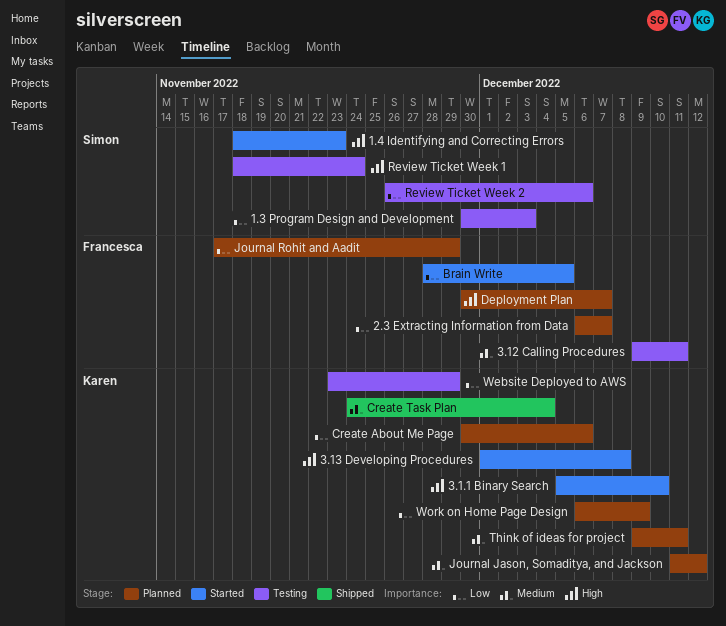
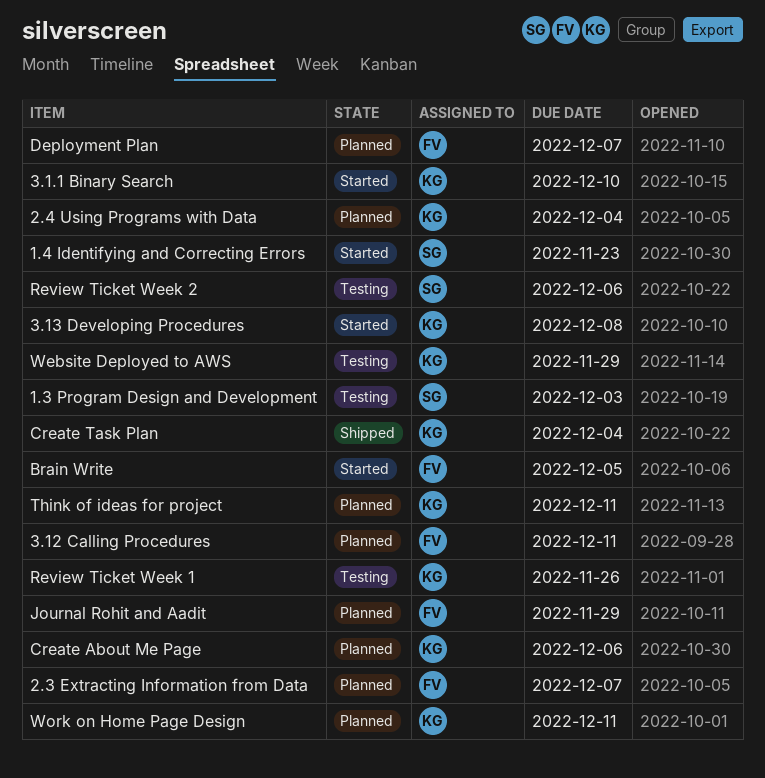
2.4 Using Programs with Data: none -> present
3.12 Calling Procedures, status: Testing -> Planned
Journal Jason, Somaditya, and Jackson: present -> none
Review Ticket Week 1, owner: Simon -> Karen
Review Ticket Week 1, due: Nov 24 -> Nov 26
Work on Home Page Design, due: Dec 9 -> Dec 11

